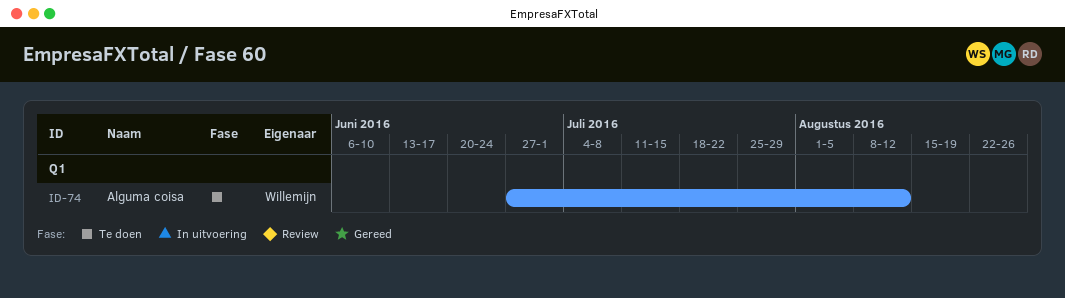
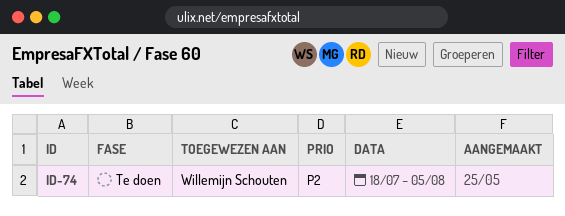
ID-74, start: Jun 27 -> Jul 18
ID-74, due: Aug 12 -> Aug 5

